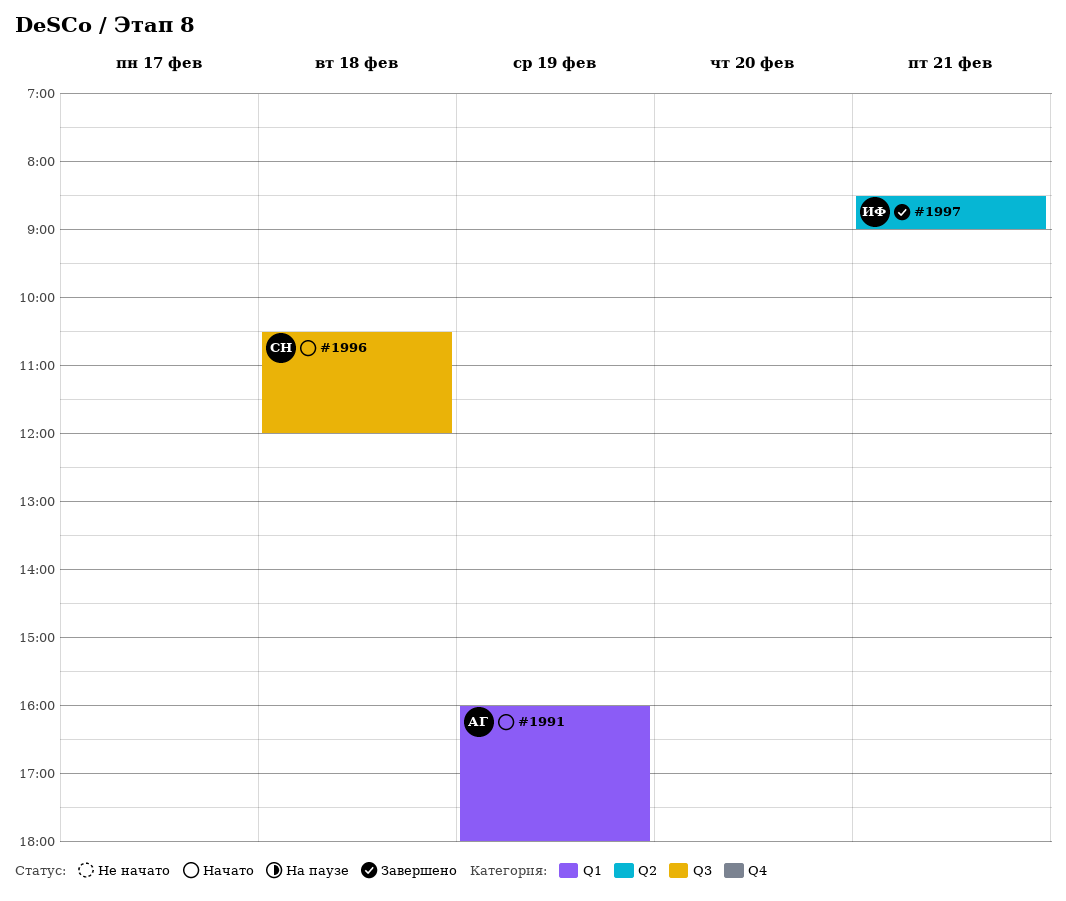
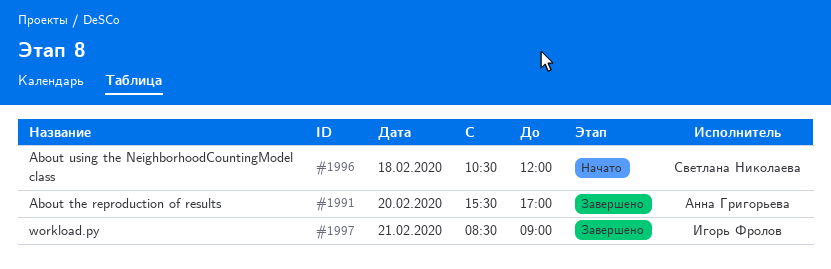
#1991, status: Начато -> Завершено
#1991, day: Feb 19 -> Feb 20
#1991, begins: 16:00 -> 15:30
#1991, ends: 18:00 -> 17:00

